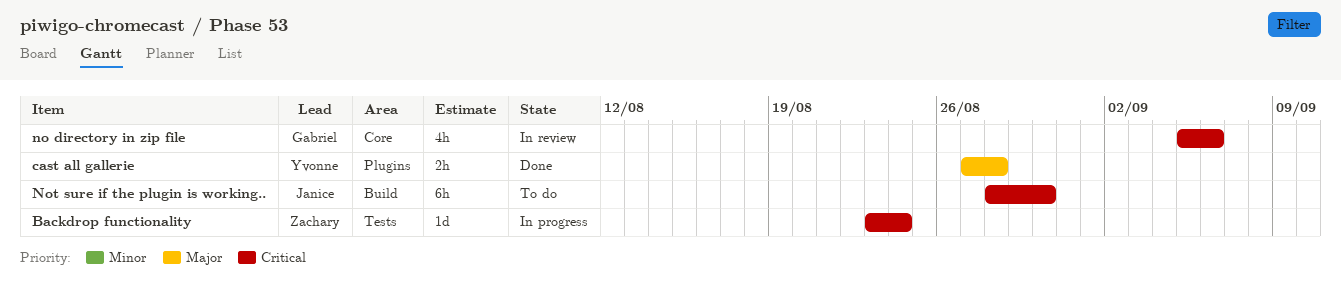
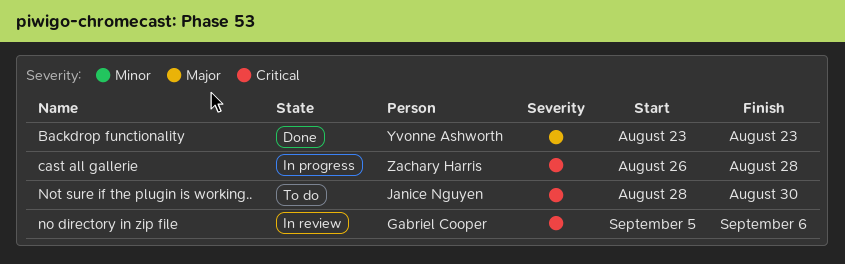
Backdrop functionality, status: In progress -> Done
Backdrop functionality, owner: Zachary Harris -> Yvonne Ashworth
Backdrop functionality, priority: Critical -> Major
Backdrop functionality, due: Aug 24 -> Aug 23
cast all gallerie, status: Done -> In progress
cast all gallerie, owner: Yvonne Ashworth -> Zachary Harris
cast all gallerie, priority: Major -> Critical
cast all gallerie, start: Aug 27 -> Aug 26

